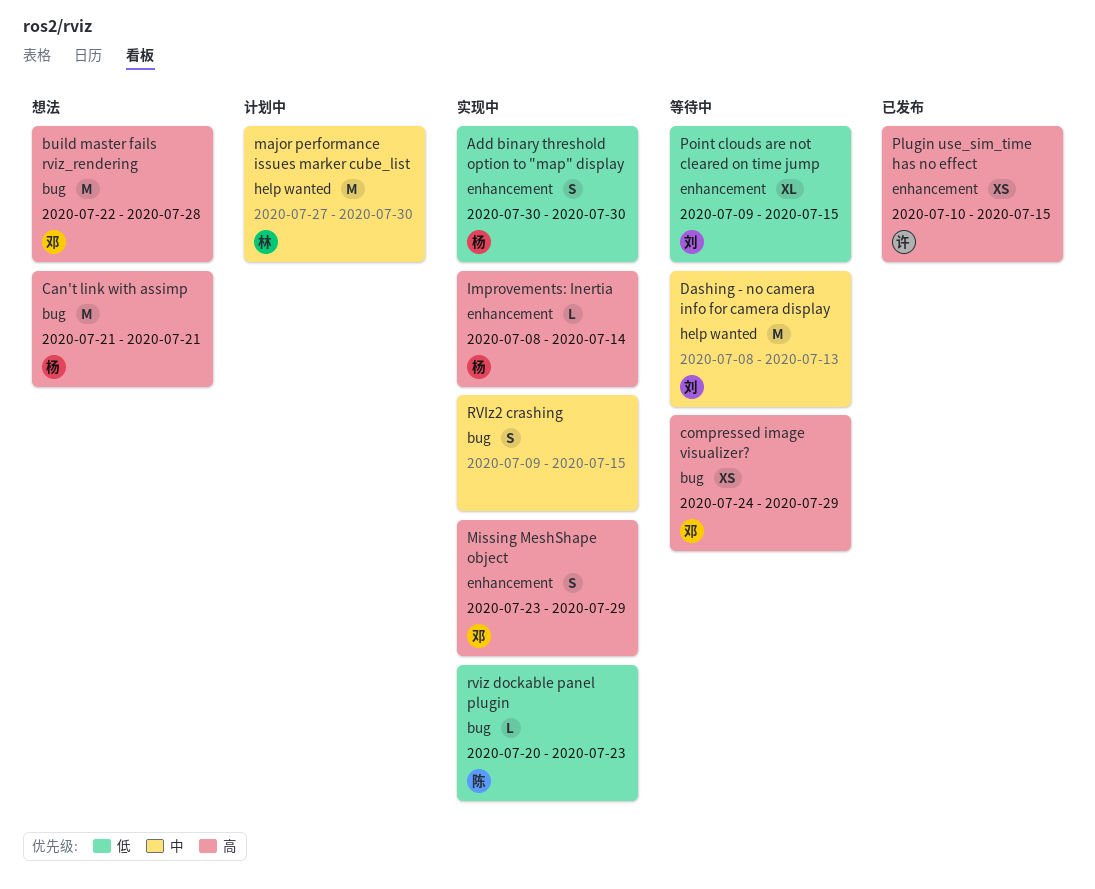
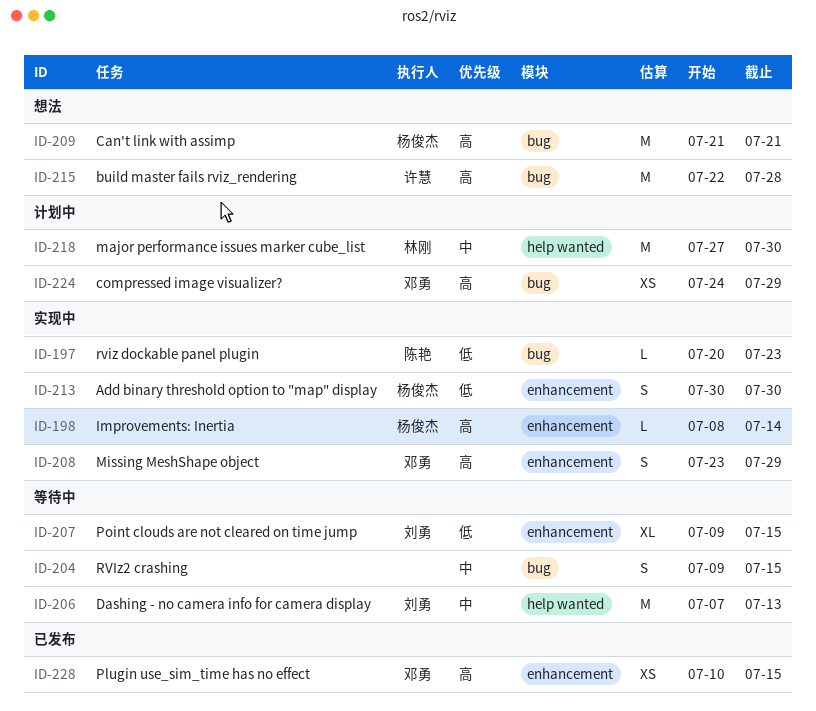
build master fails rviz_rendering, owner: 邓勇 -> 许慧
compressed image visualizer?, status: 等待中 -> 计划中
Dashing - no camera info for camera display, start: Jul 8 -> Jul 7
Plugin use_sim_time has no effect, owner: 许慧 -> 邓勇
RVIz2 crashing, status: 实现中 -> 等待中

